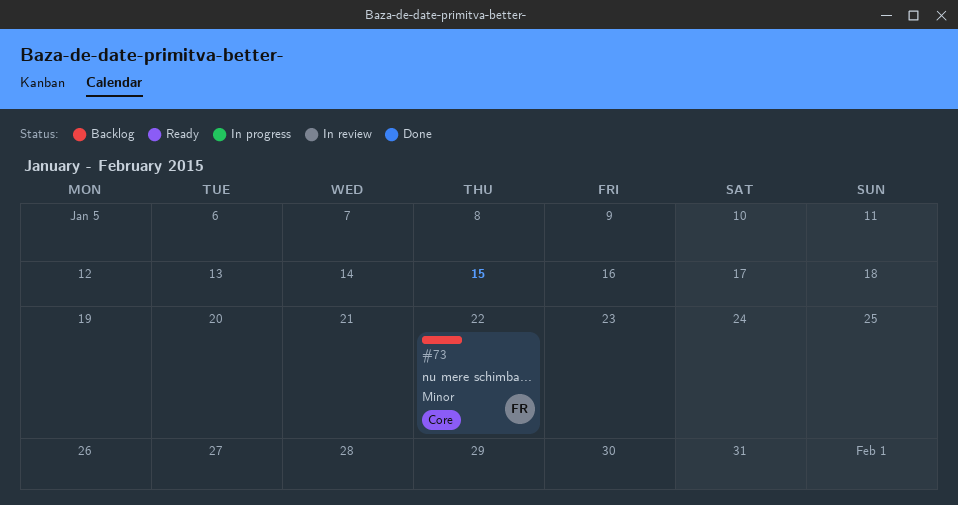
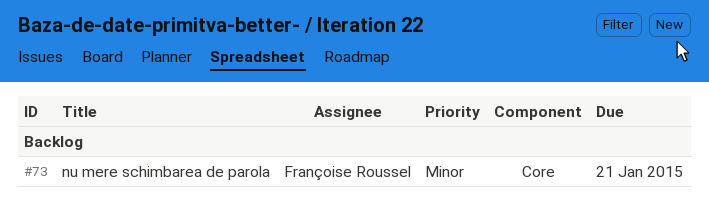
#73, due: Jan 22 -> Jan 21

